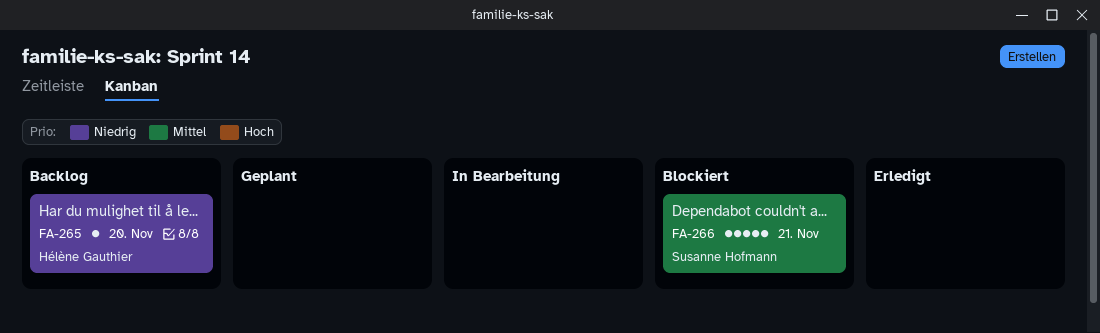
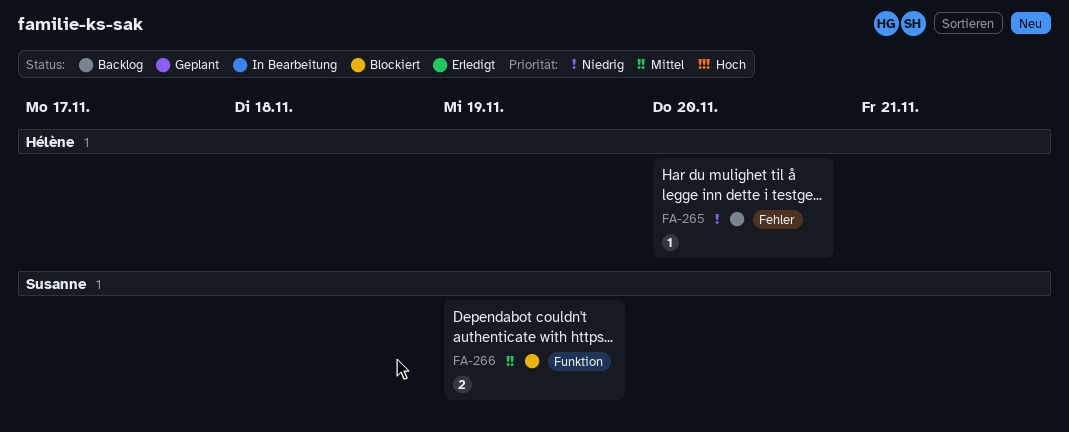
FA-266, estimate: 5 -> 2
FA-266, due: Nov 21 -> Nov 19

